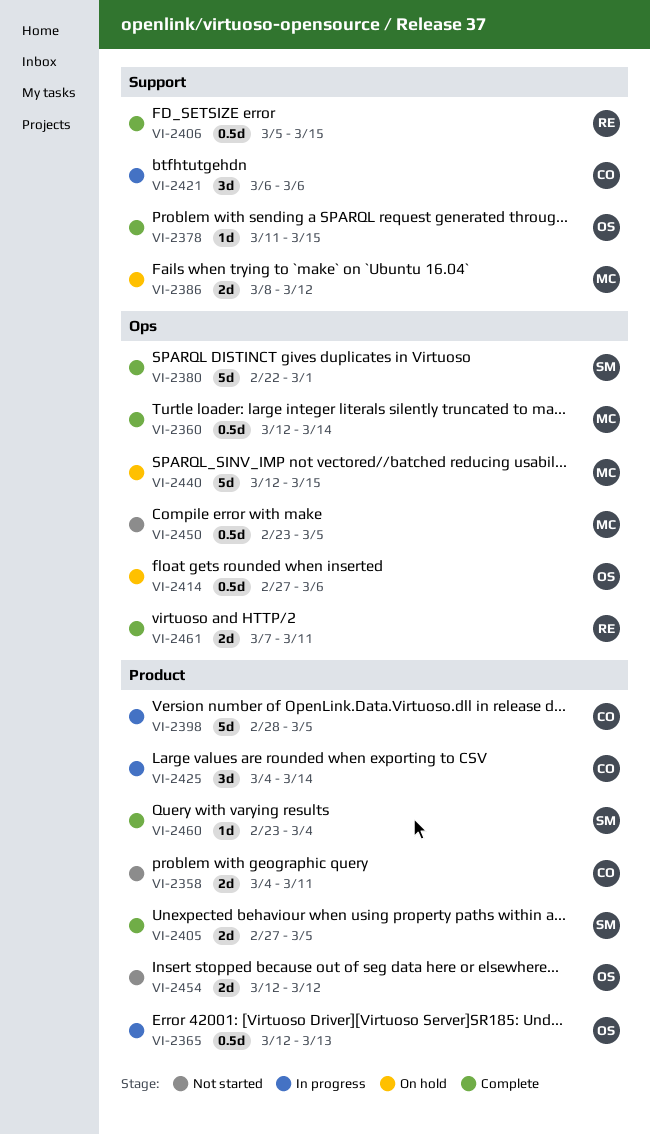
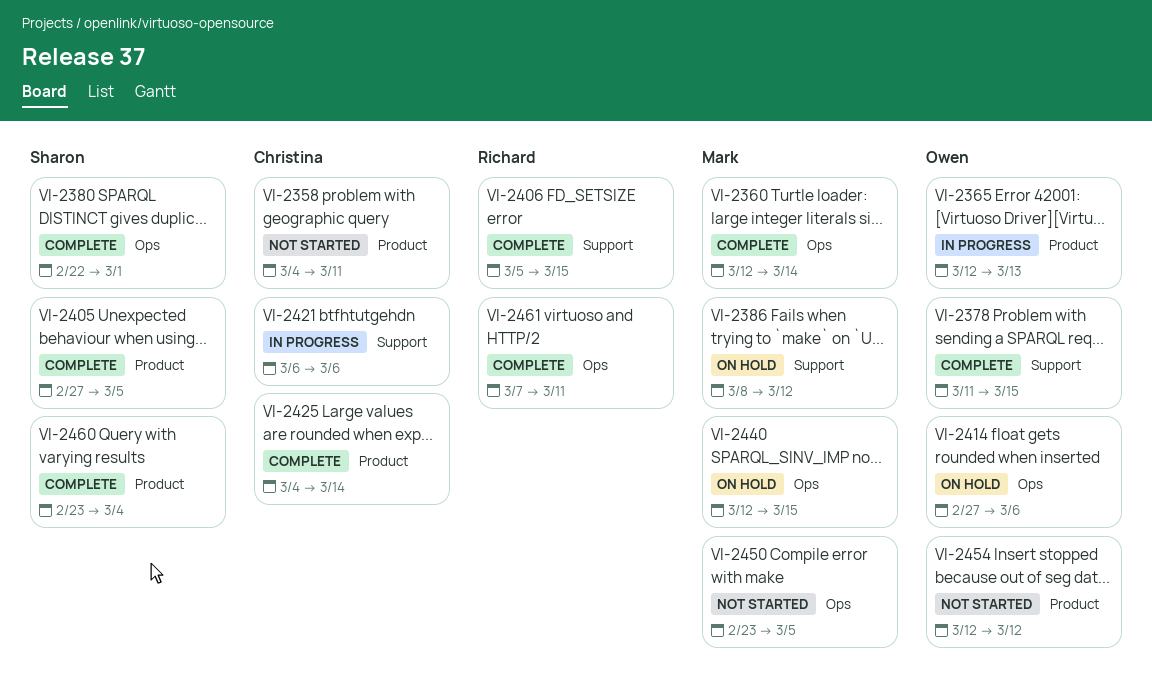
VI-2398: present -> none
VI-2425, status: In progress -> Complete

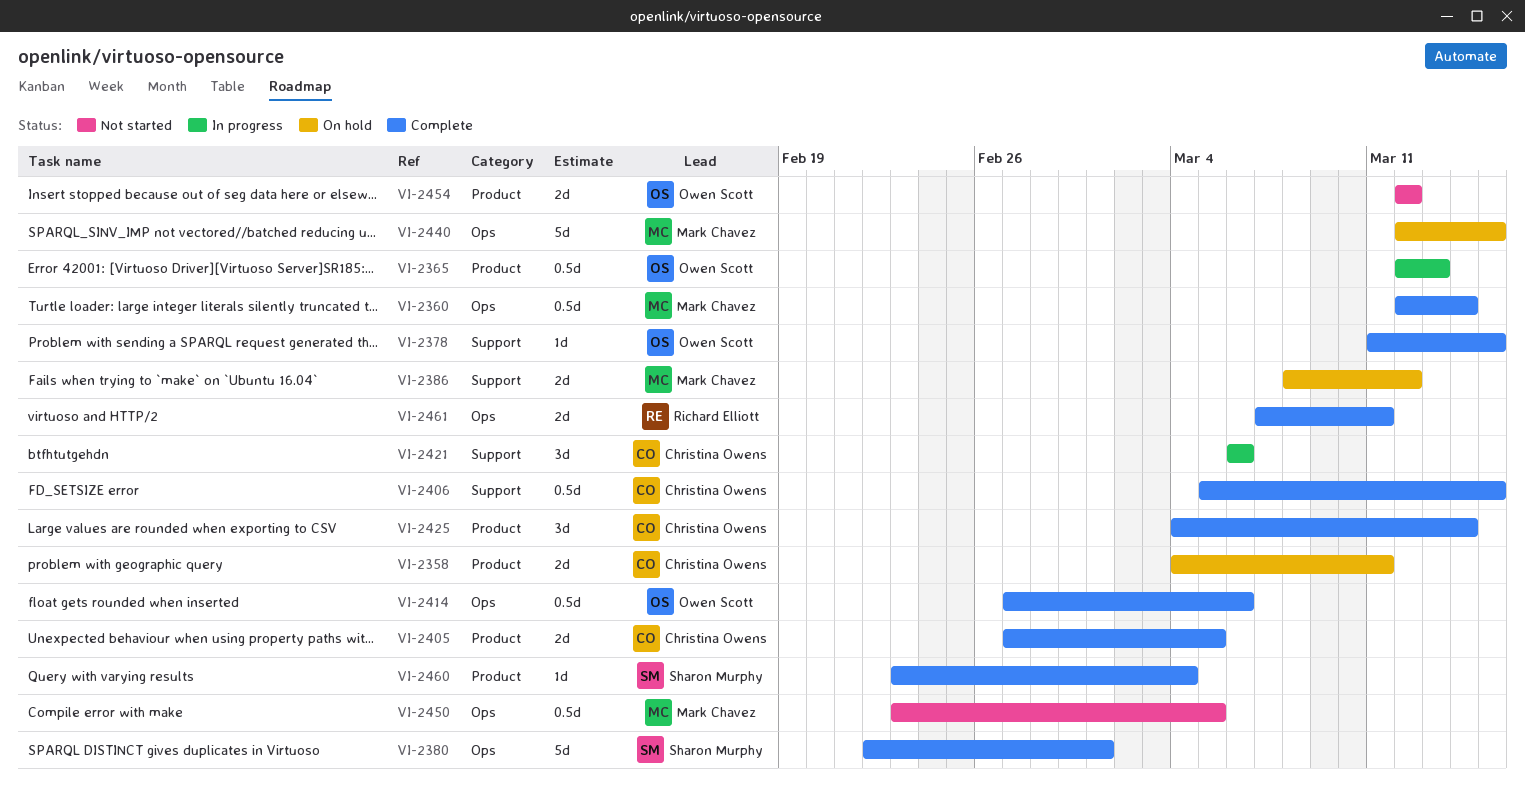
VI-2358, status: Not started -> On hold
VI-2405, owner: Sharon Murphy -> Christina Owens
VI-2406, owner: Richard Elliott -> Christina Owens
VI-2414, status: On hold -> Complete

